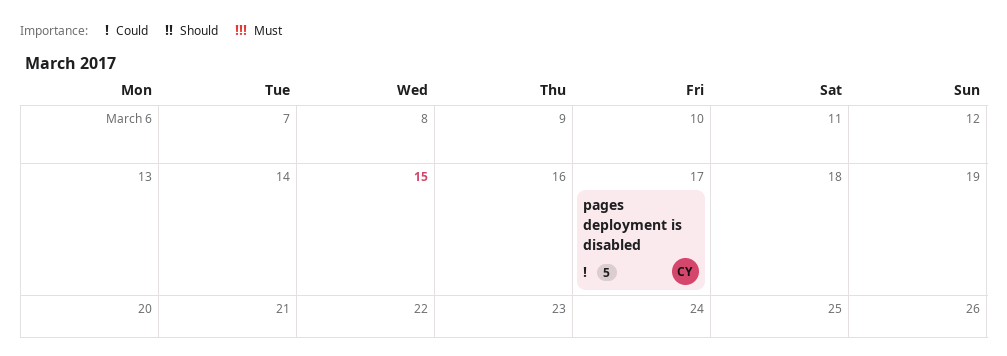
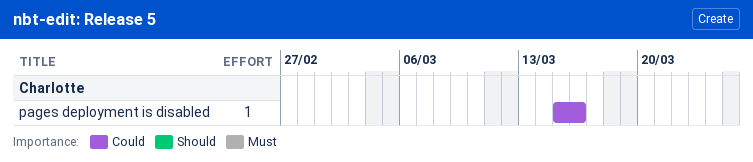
pages deployment is disabled, estimate: 5 -> 1
pages deployment is disabled, due: Mar 17 -> Mar 16

